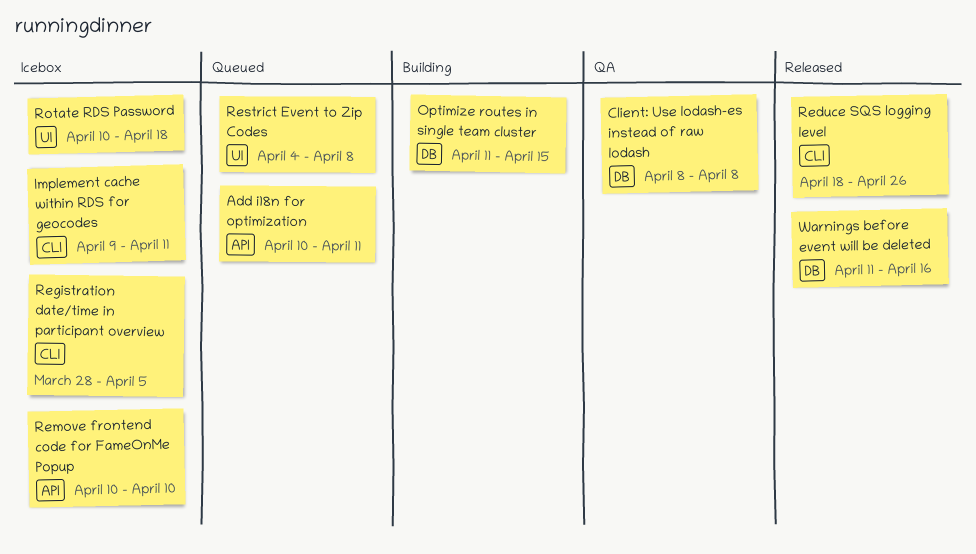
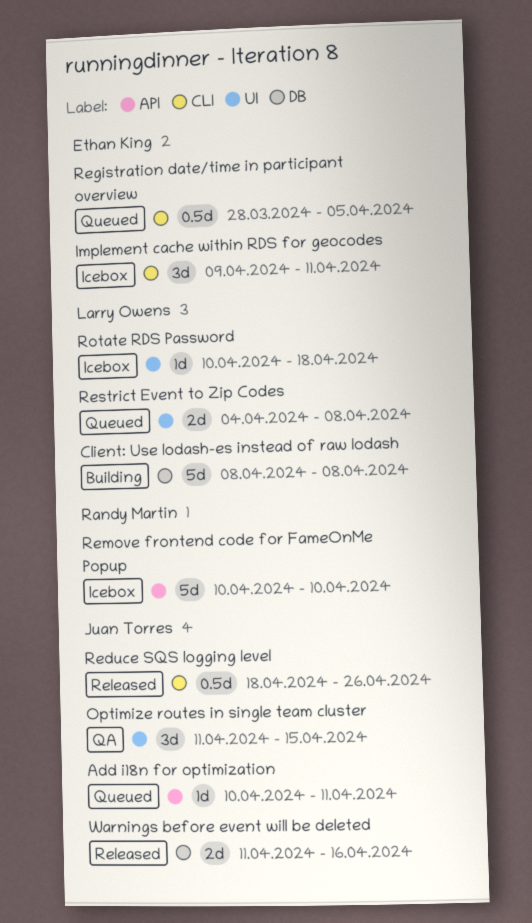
Client: Use lodash-es instead of raw lodash, status: QA -> Building
Optimize routes in single team cluster, status: Building -> QA
Optimize routes in single team cluster, label: DB -> UI
Registration date/time in participant overview, status: Icebox -> Queued

